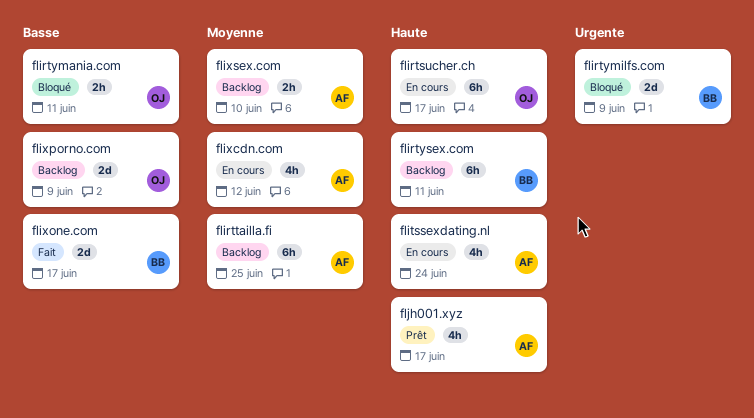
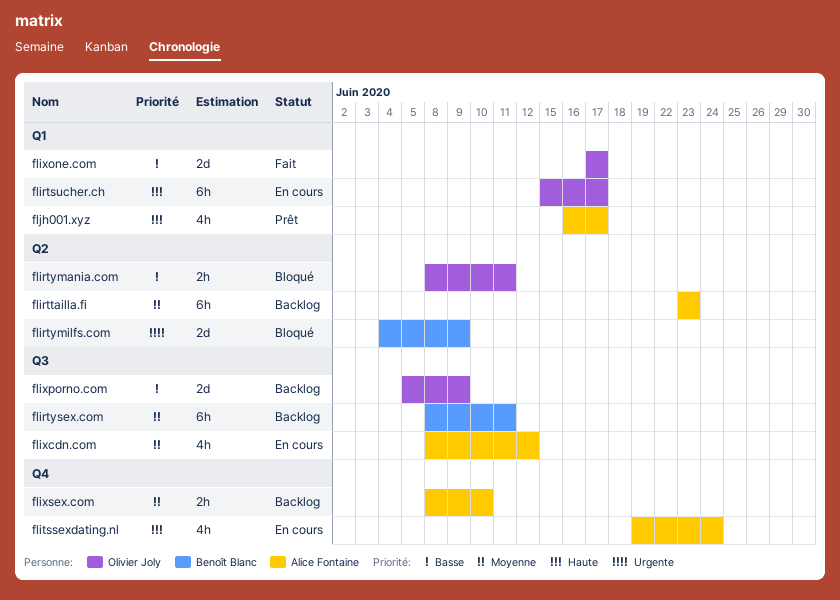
flirttailla.fi, due: Jun 25 -> Jun 23
flirtysex.com, priority: Haute -> Moyenne
flixone.com, owner: Benoît Blanc -> Olivier Joly

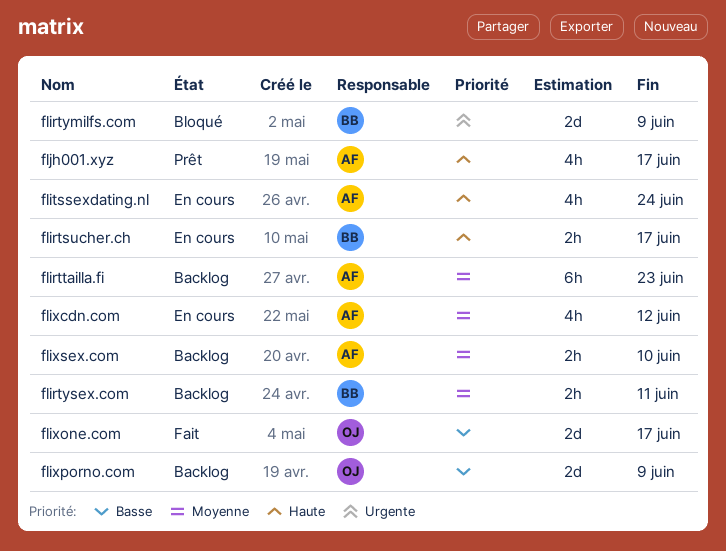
flirtsucher.ch, owner: Olivier Joly -> Benoît Blanc
flirtsucher.ch, estimate: 6h -> 2h
flirtymania.com: present -> none
flirtysex.com, estimate: 6h -> 2h

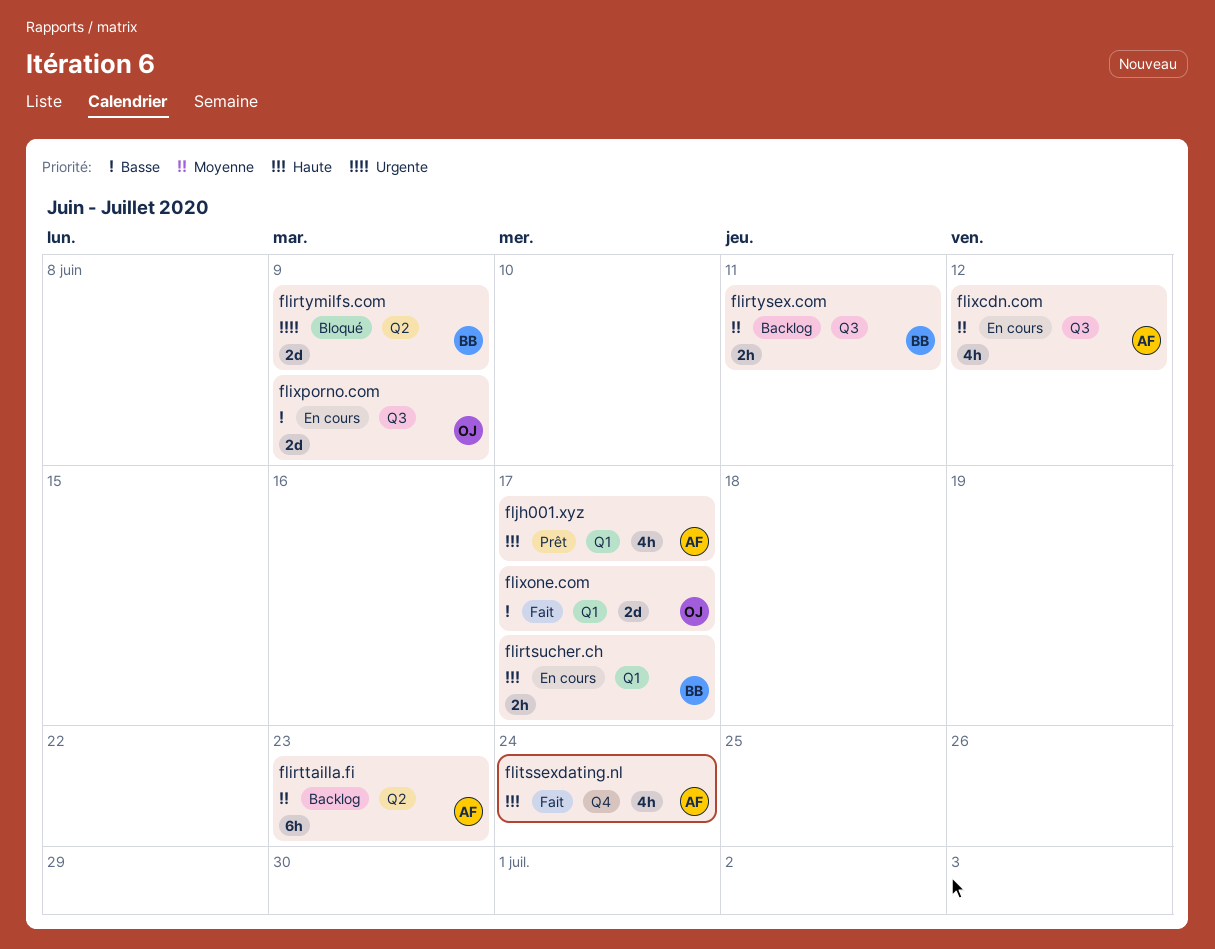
flitssexdating.nl, status: En cours -> Fait
flixporno.com, status: Backlog -> En cours
flixsex.com: present -> none

